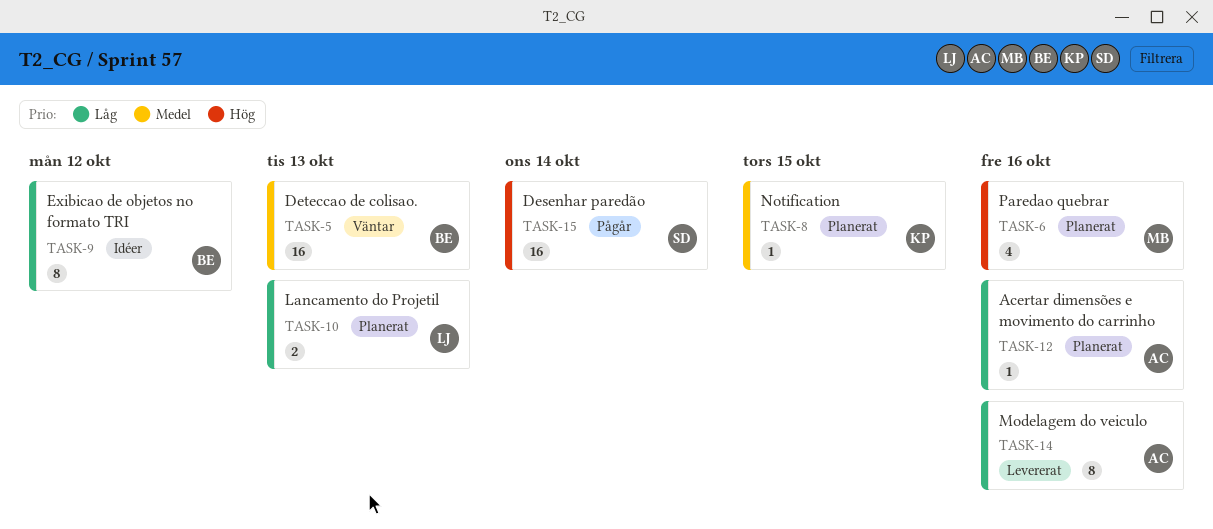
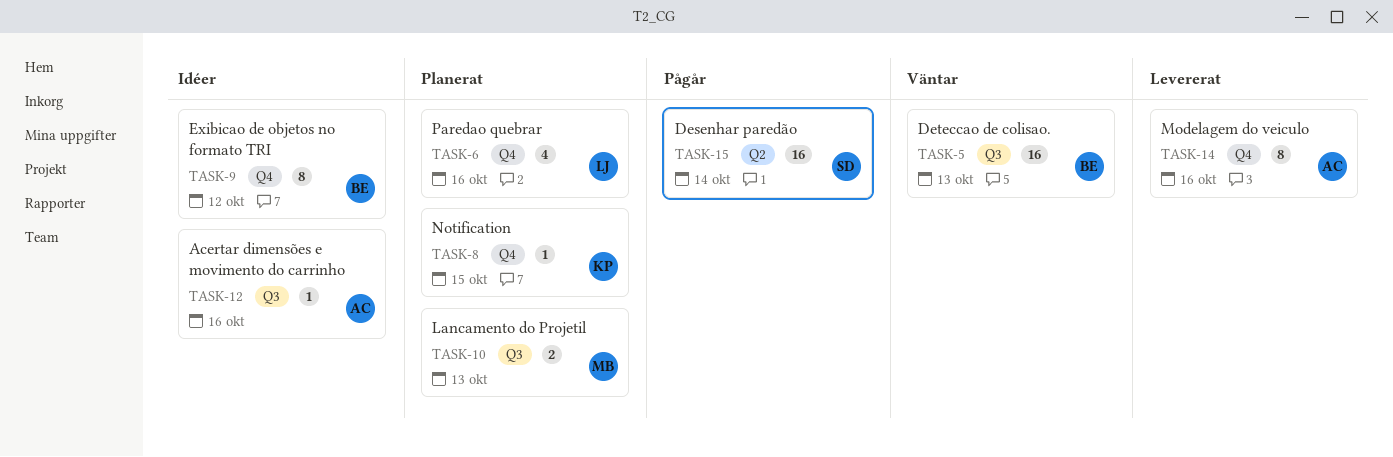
TASK-6, owner: MB -> LJ
TASK-10, owner: LJ -> MB
TASK-12, status: Planerat -> Idéer

